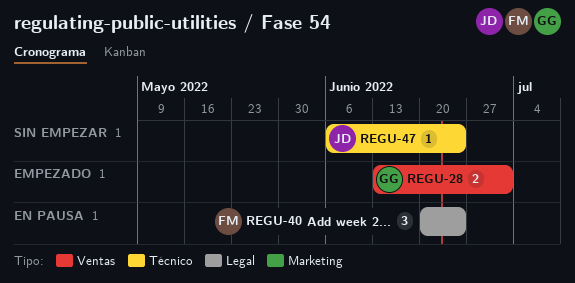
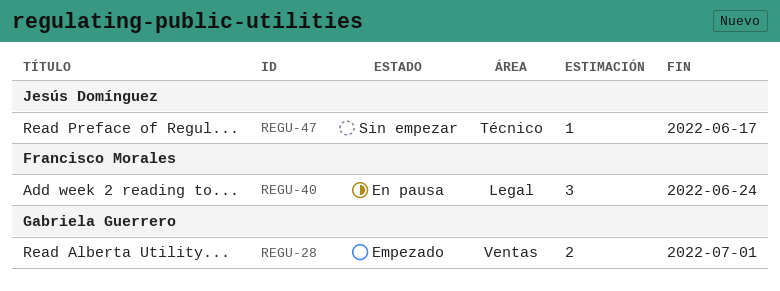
REGU-47, due: Jun 24 -> Jun 17

